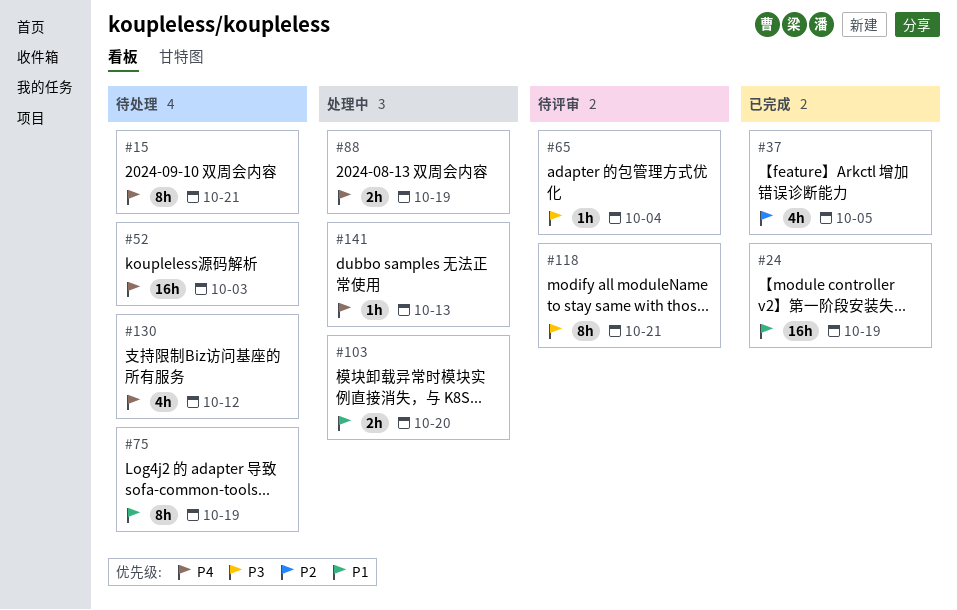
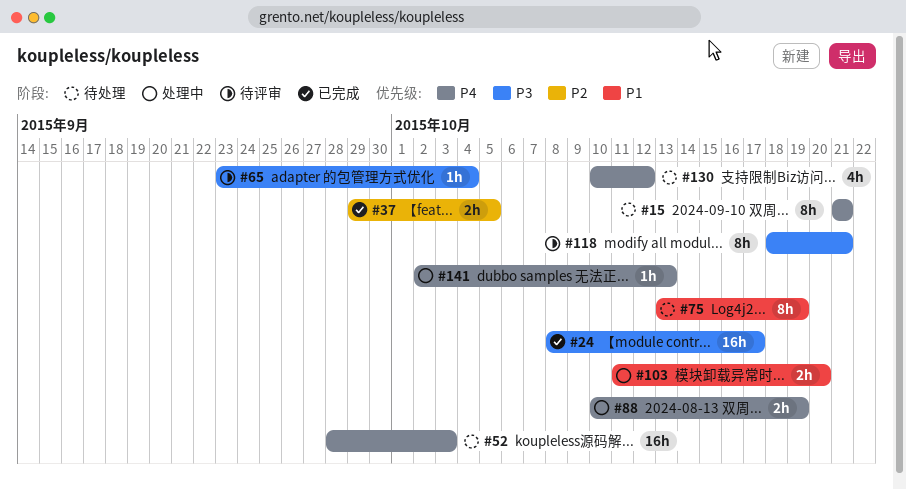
#24, priority: P1 -> P3
#24, due: Oct 19 -> Oct 17
#37, estimate: 4h -> 2h

